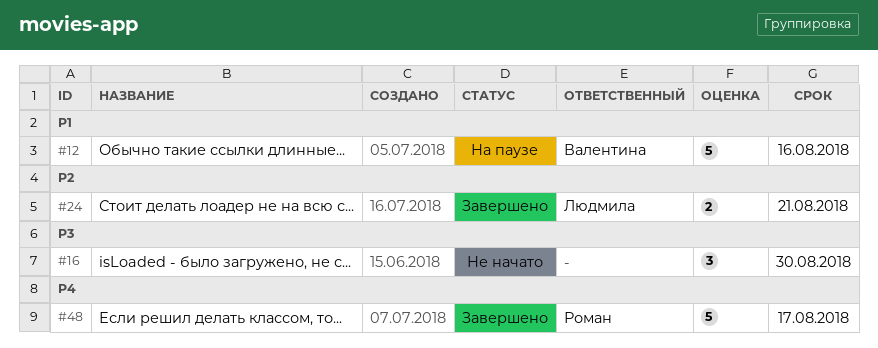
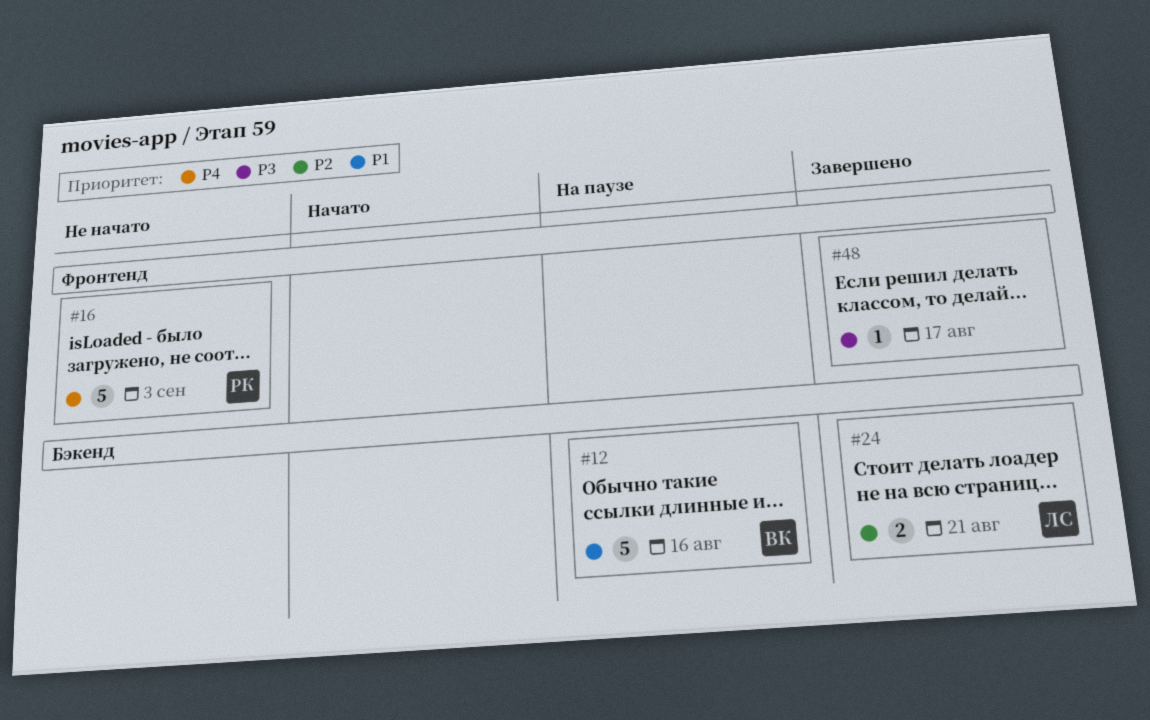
#16, owner: none -> Роман
#16, priority: P3 -> P4
#16, estimate: 3 -> 5
#16, due: Aug 30 -> Sep 3
#48, owner: Роман -> none
#48, priority: P4 -> P3
#48, estimate: 5 -> 1

